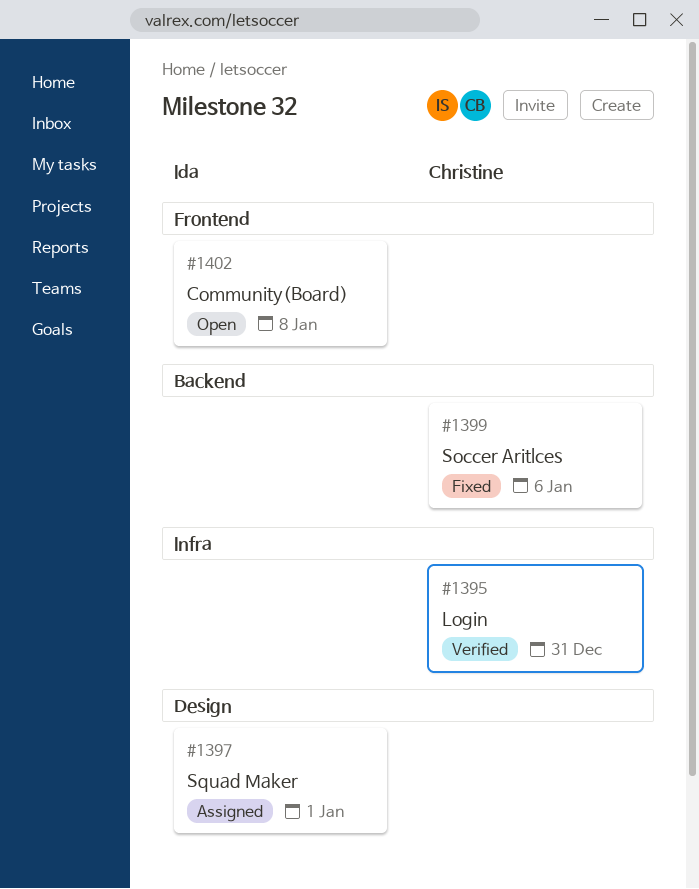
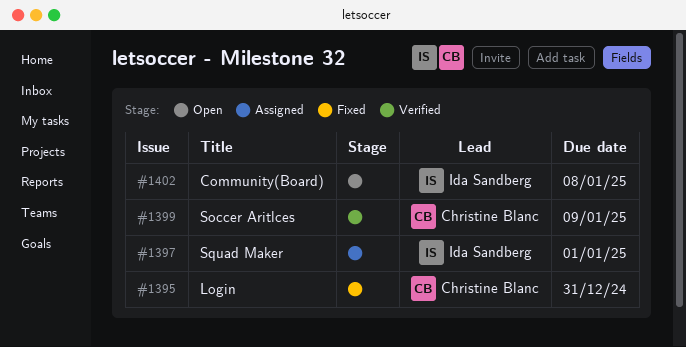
#1395, status: Verified -> Fixed
#1399, status: Fixed -> Verified
#1399, due: Jan 6 -> Jan 9

